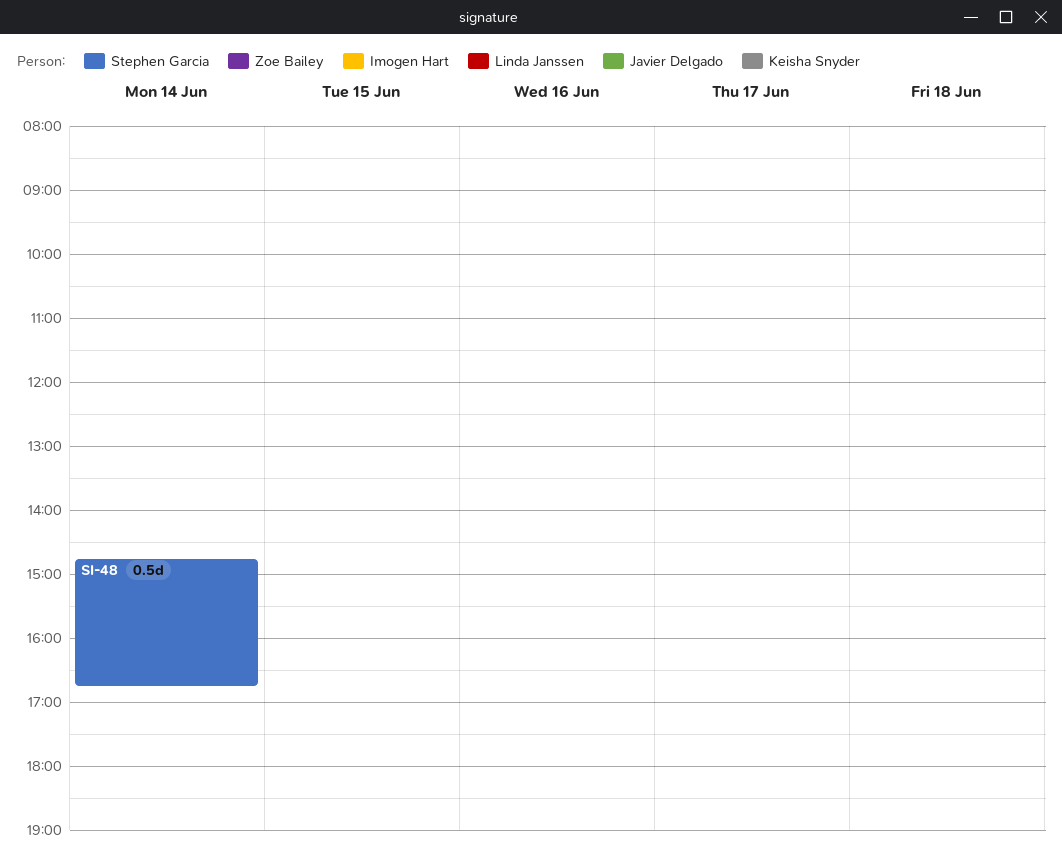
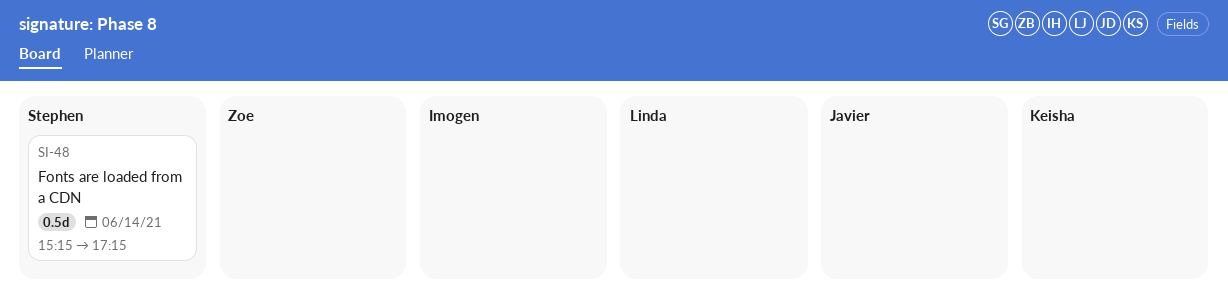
SI-48, begins: 14:45 -> 15:15
SI-48, ends: 16:45 -> 17:15

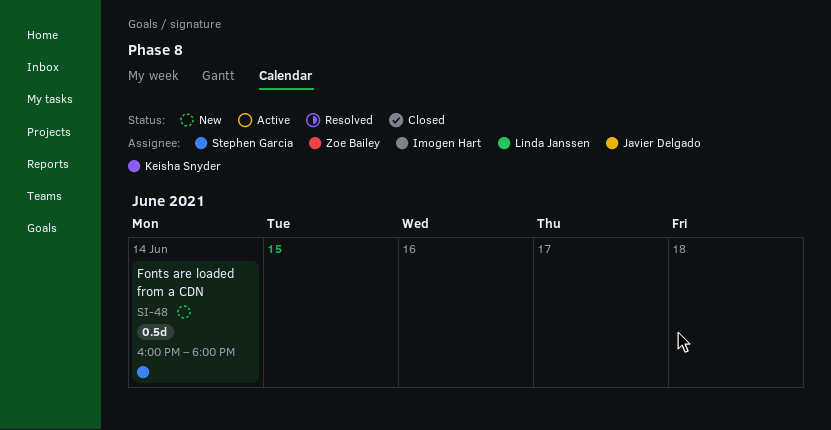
SI-48, begins: 15:15 -> 16:00
SI-48, ends: 17:15 -> 18:00

